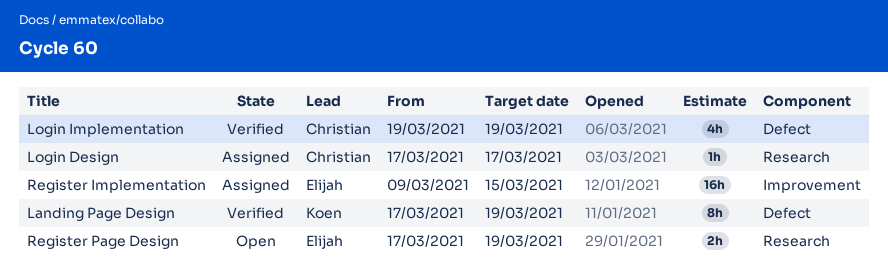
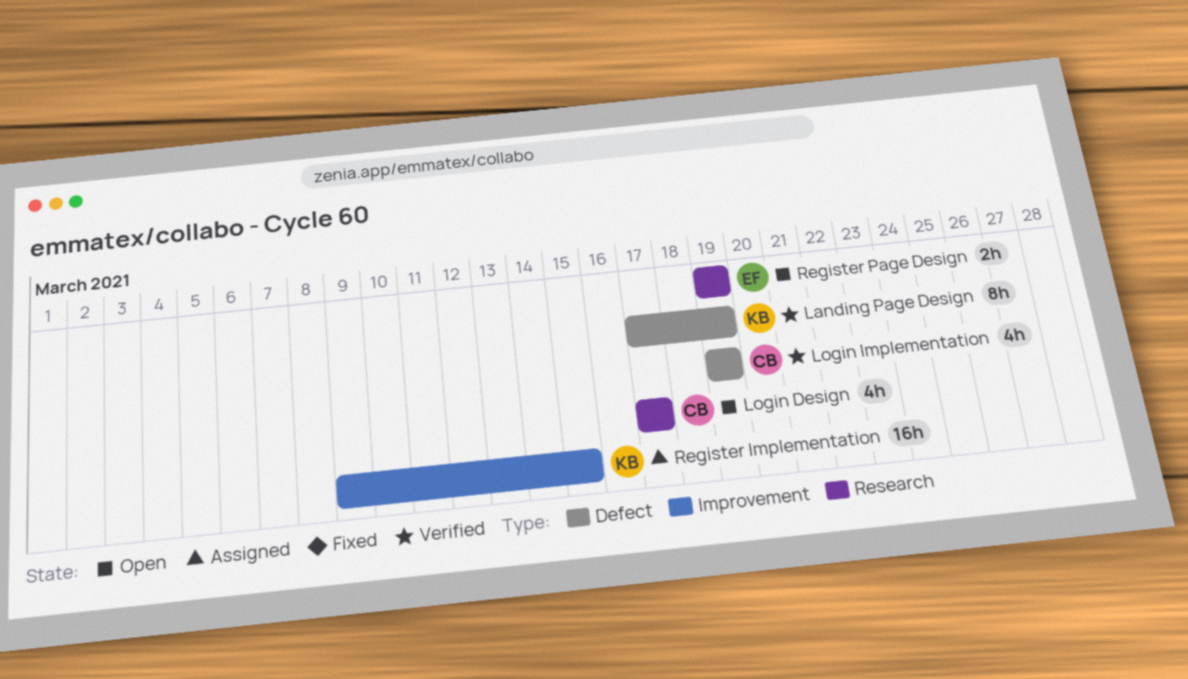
Login Design, status: Assigned -> Open
Login Design, estimate: 1h -> 4h
Register Implementation, owner: Elijah -> Koen
Register Page Design, start: Mar 17 -> Mar 19

